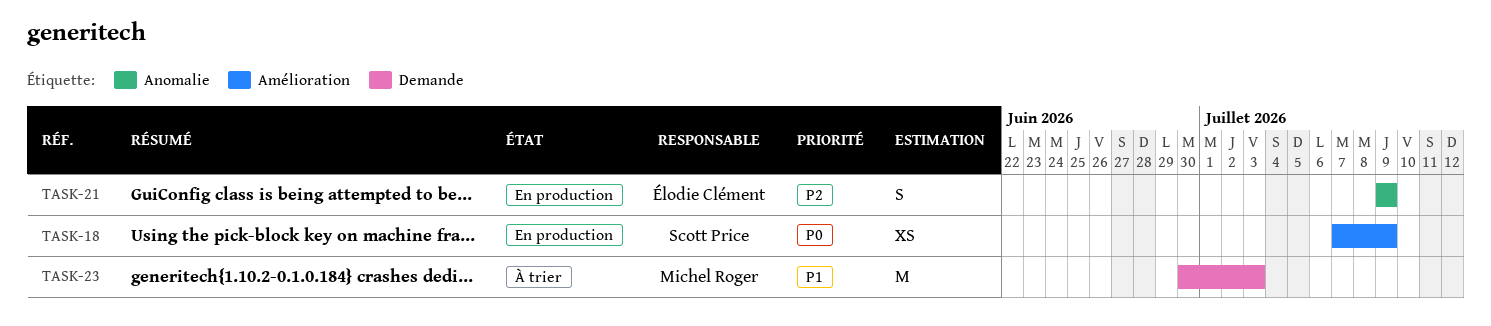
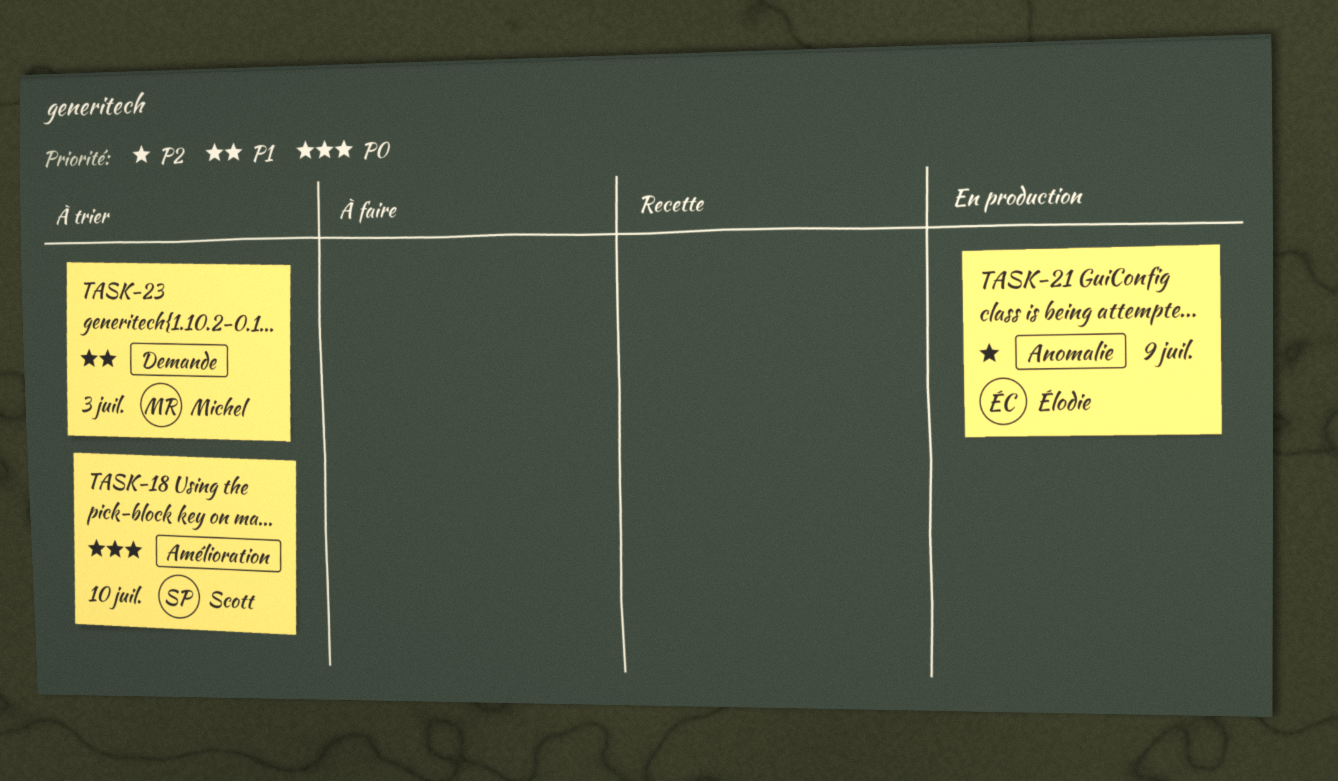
TASK-18, status: En production -> À trier
TASK-18, due: Jul 9 -> Jul 10

